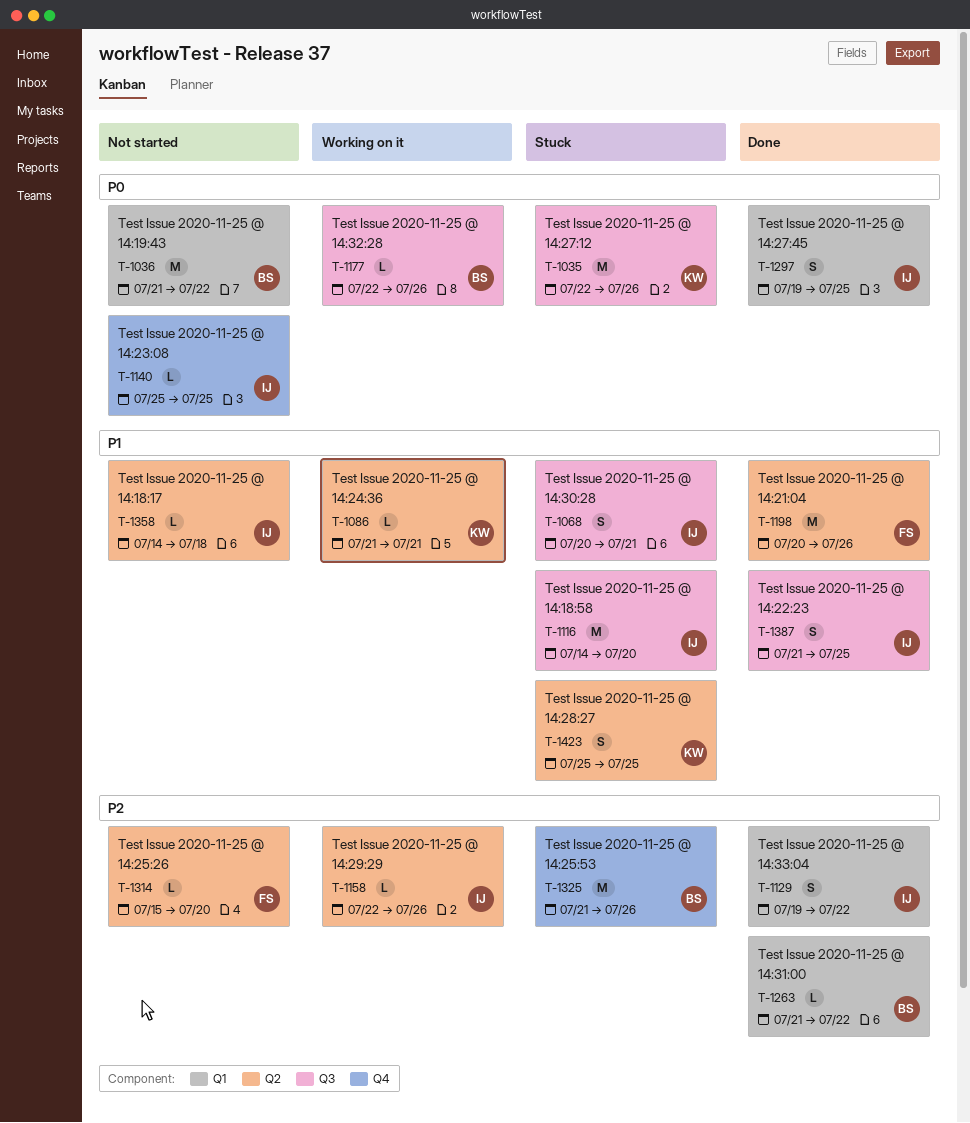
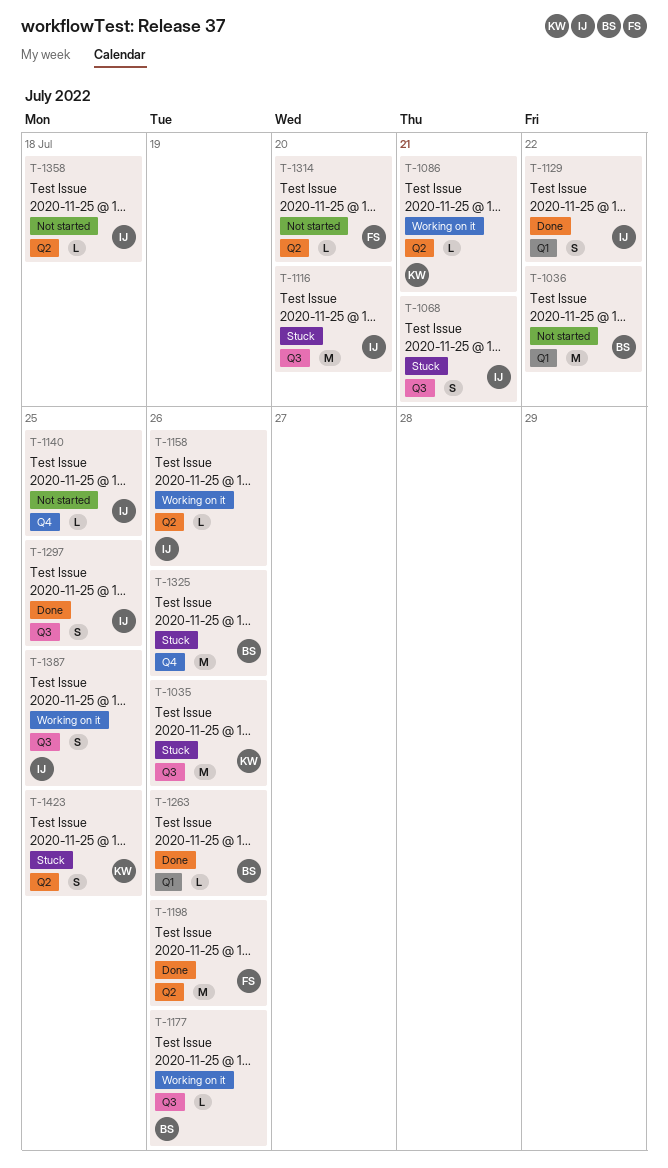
T-1263, due: Jul 22 -> Jul 26
T-1297, label: Q1 -> Q3
T-1387, status: Done -> Working on it

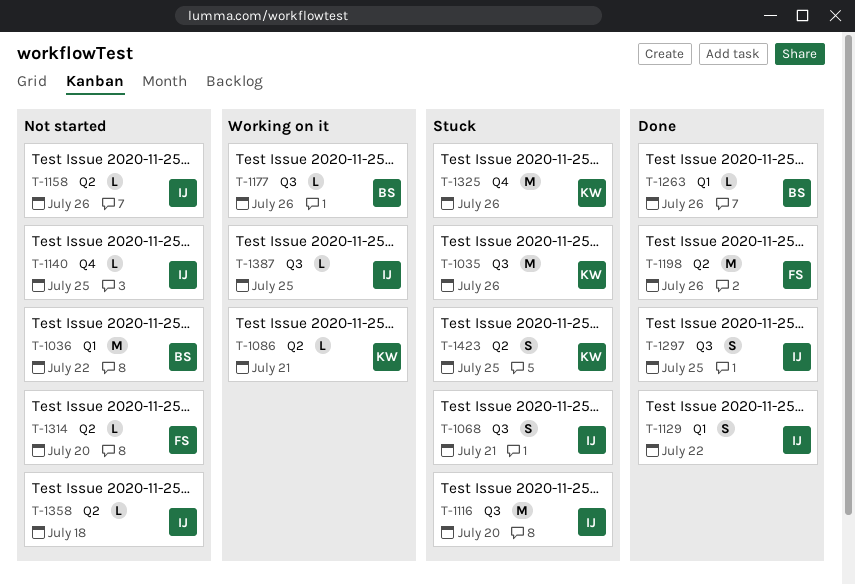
T-1158, status: Working on it -> Not started
T-1325, owner: BS -> KW
T-1387, estimate: S -> L

